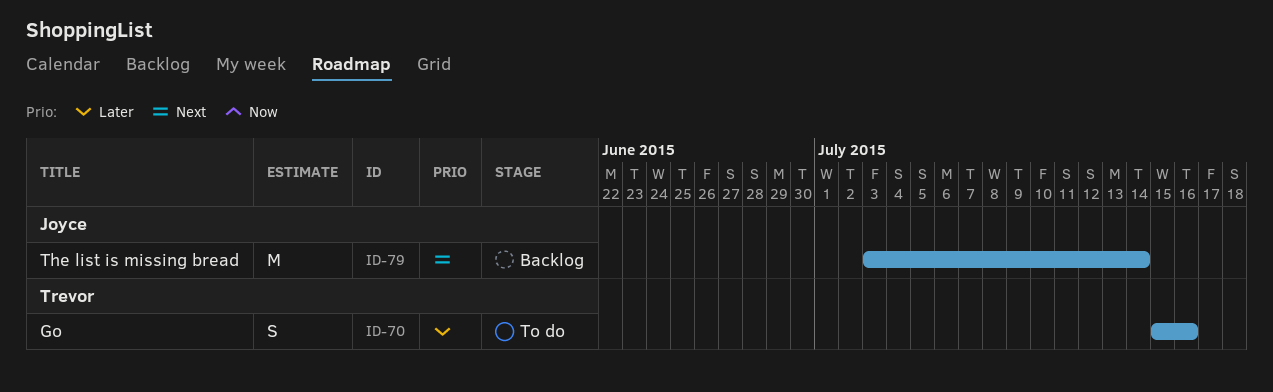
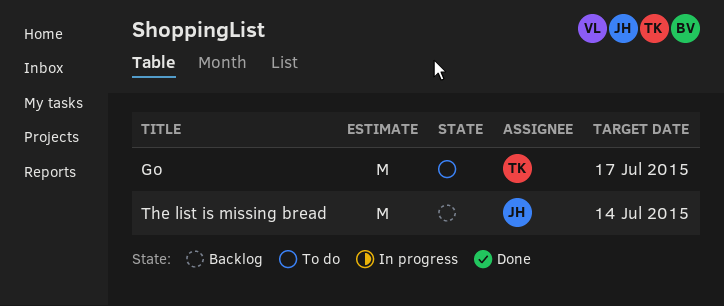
Go, estimate: S -> M
Go, due: Jul 16 -> Jul 17

